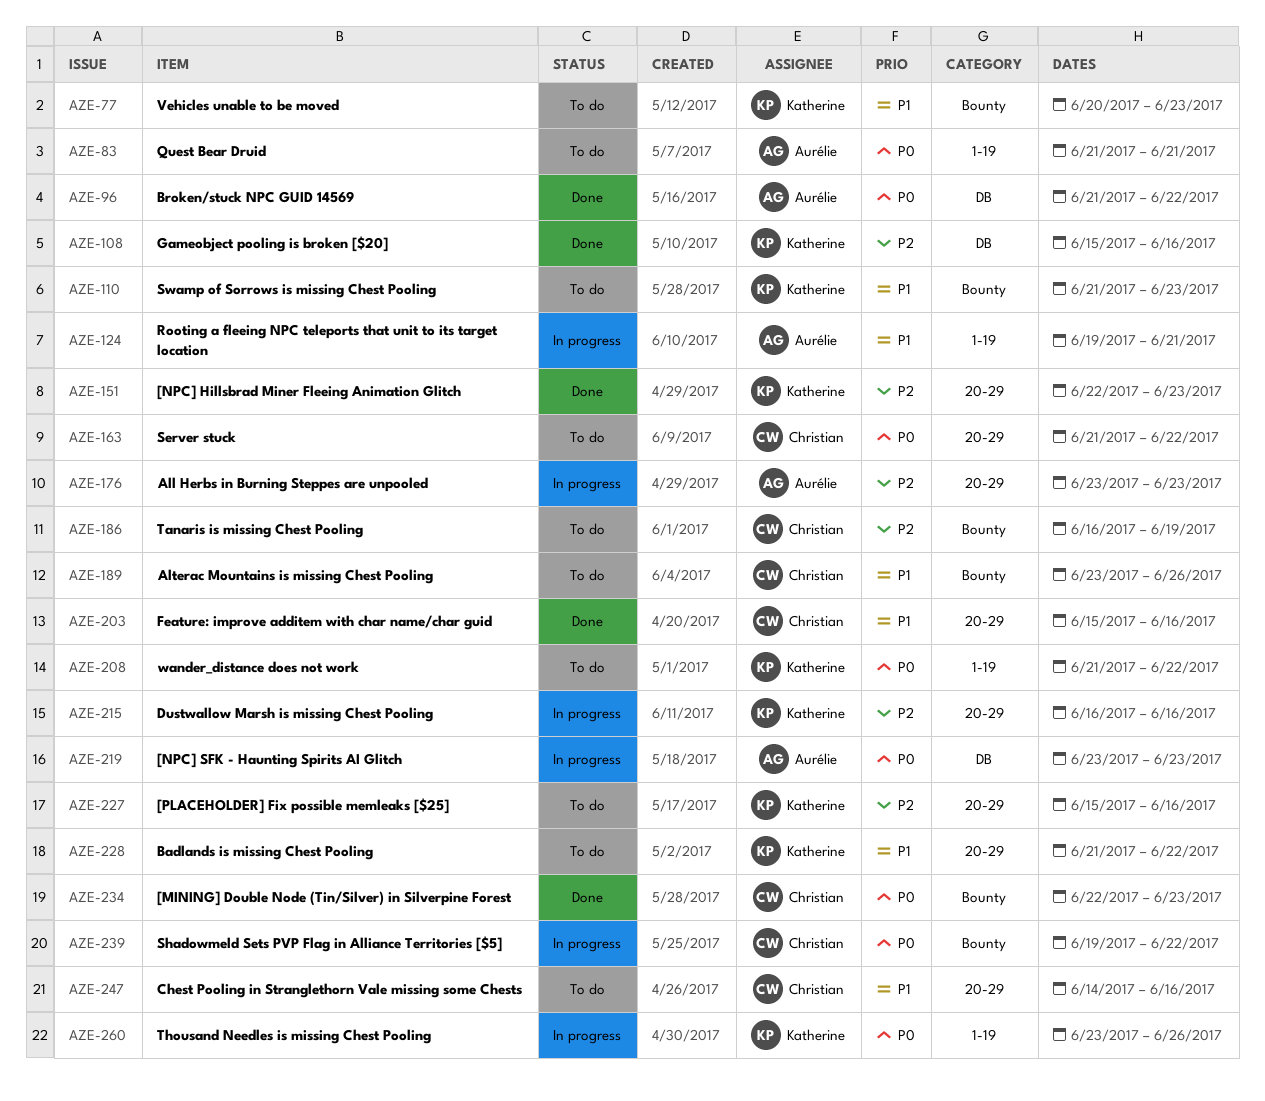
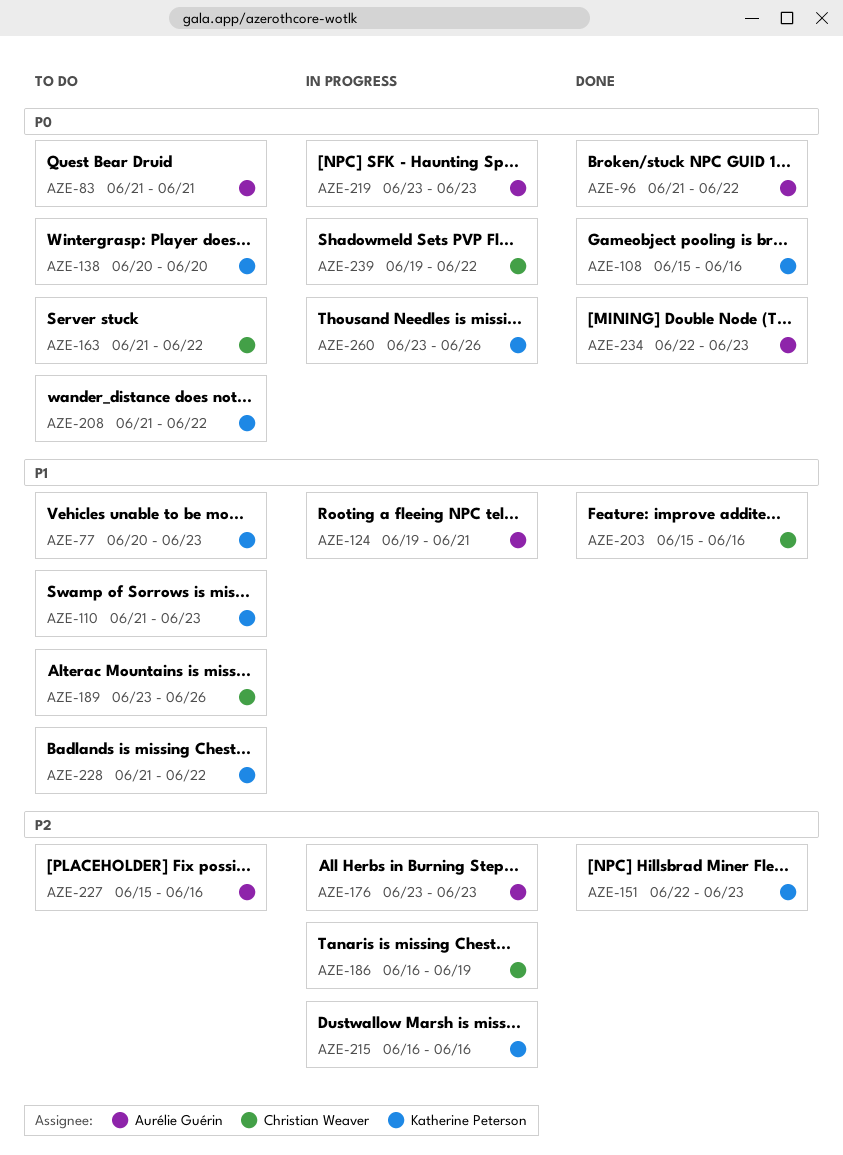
AZE-108, priority: P2 -> P0
AZE-138: none -> present
AZE-186, status: To do -> In progress
AZE-227, owner: Katherine Peterson -> Aurélie Guérin
AZE-234, owner: Christian Weaver -> Aurélie Guérin
AZE-247: present -> none

